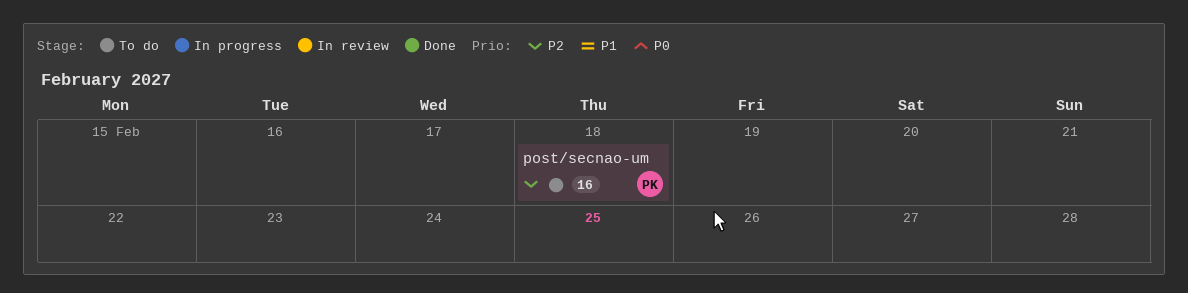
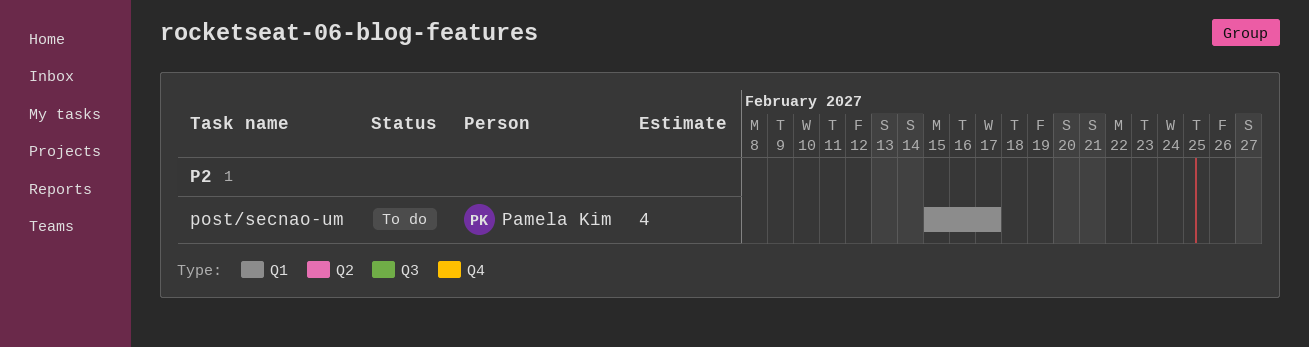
post/secnao-um, estimate: 16 -> 4
post/secnao-um, due: Feb 18 -> Feb 17

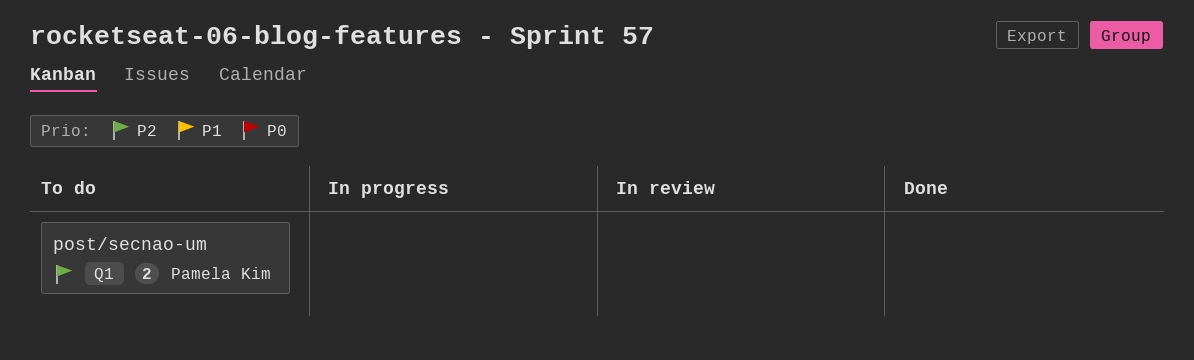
post/secnao-um, estimate: 4 -> 2

